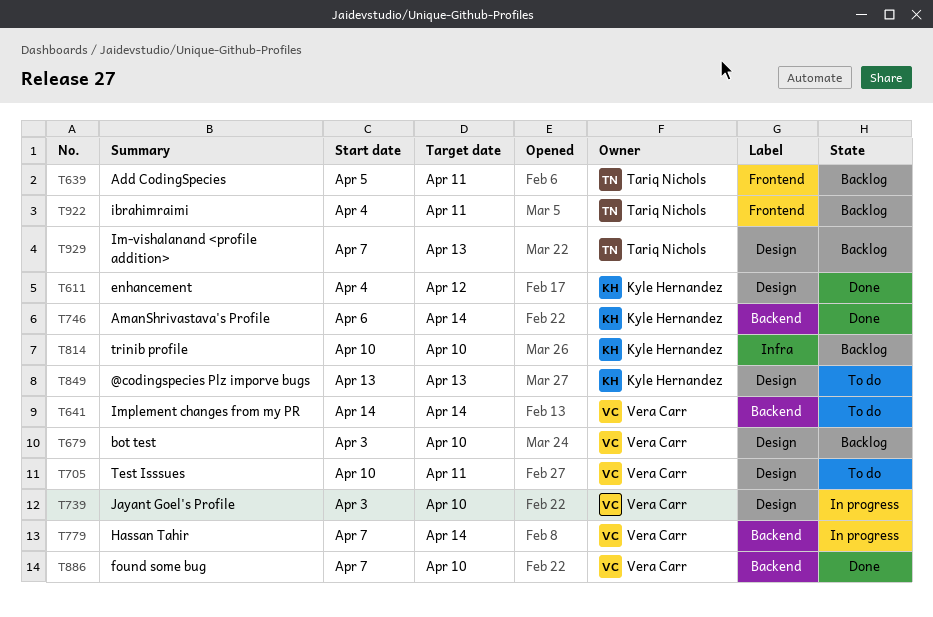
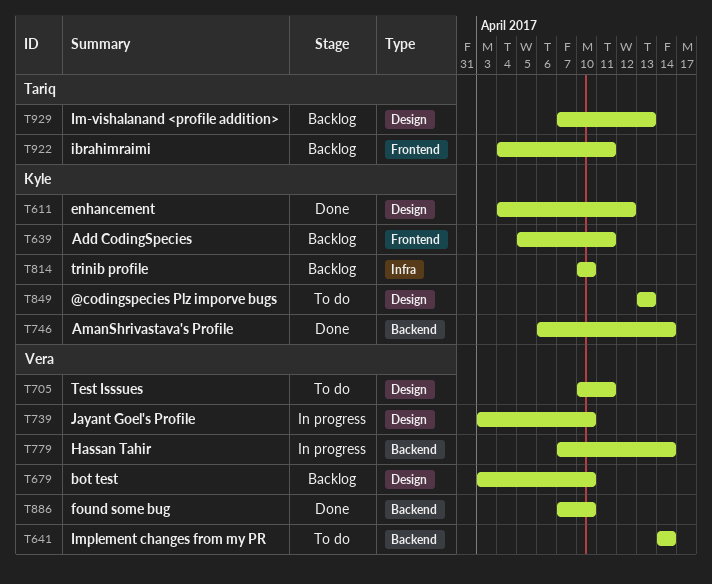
T639, owner: Tariq Nichols -> Kyle Hernandez

